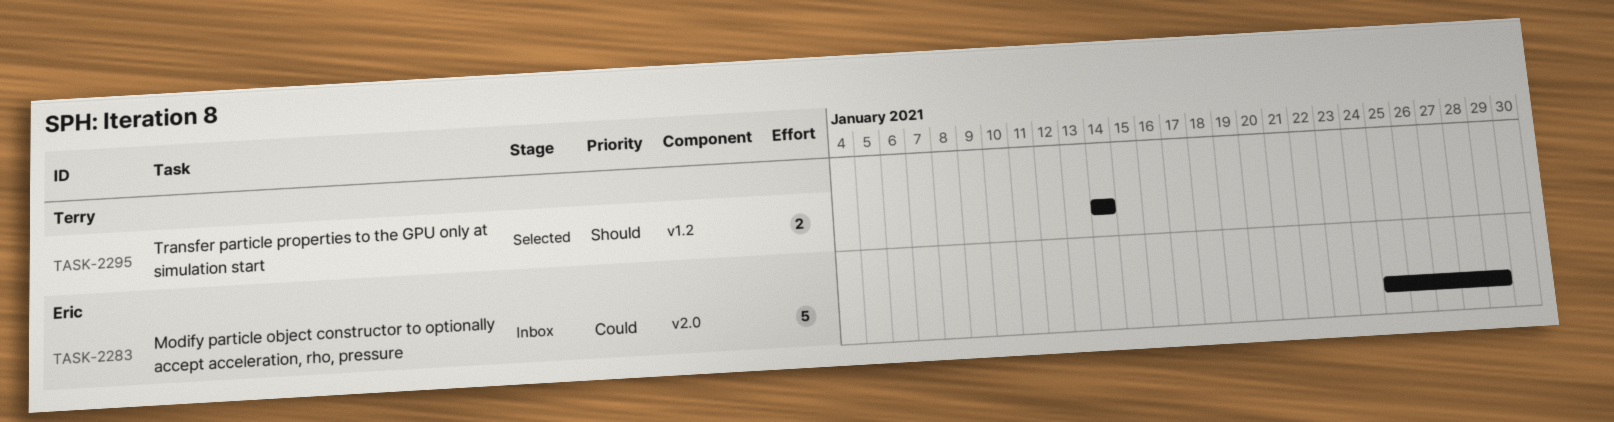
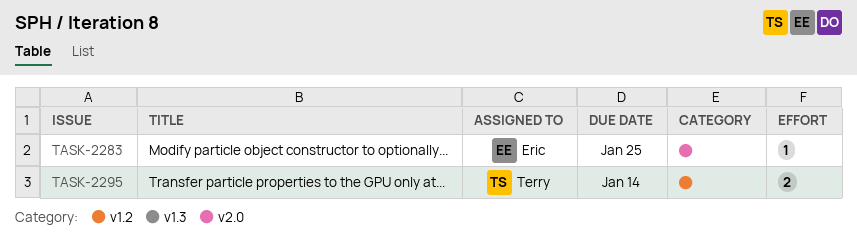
TASK-2283, estimate: 5 -> 1
TASK-2283, due: Jan 29 -> Jan 25

